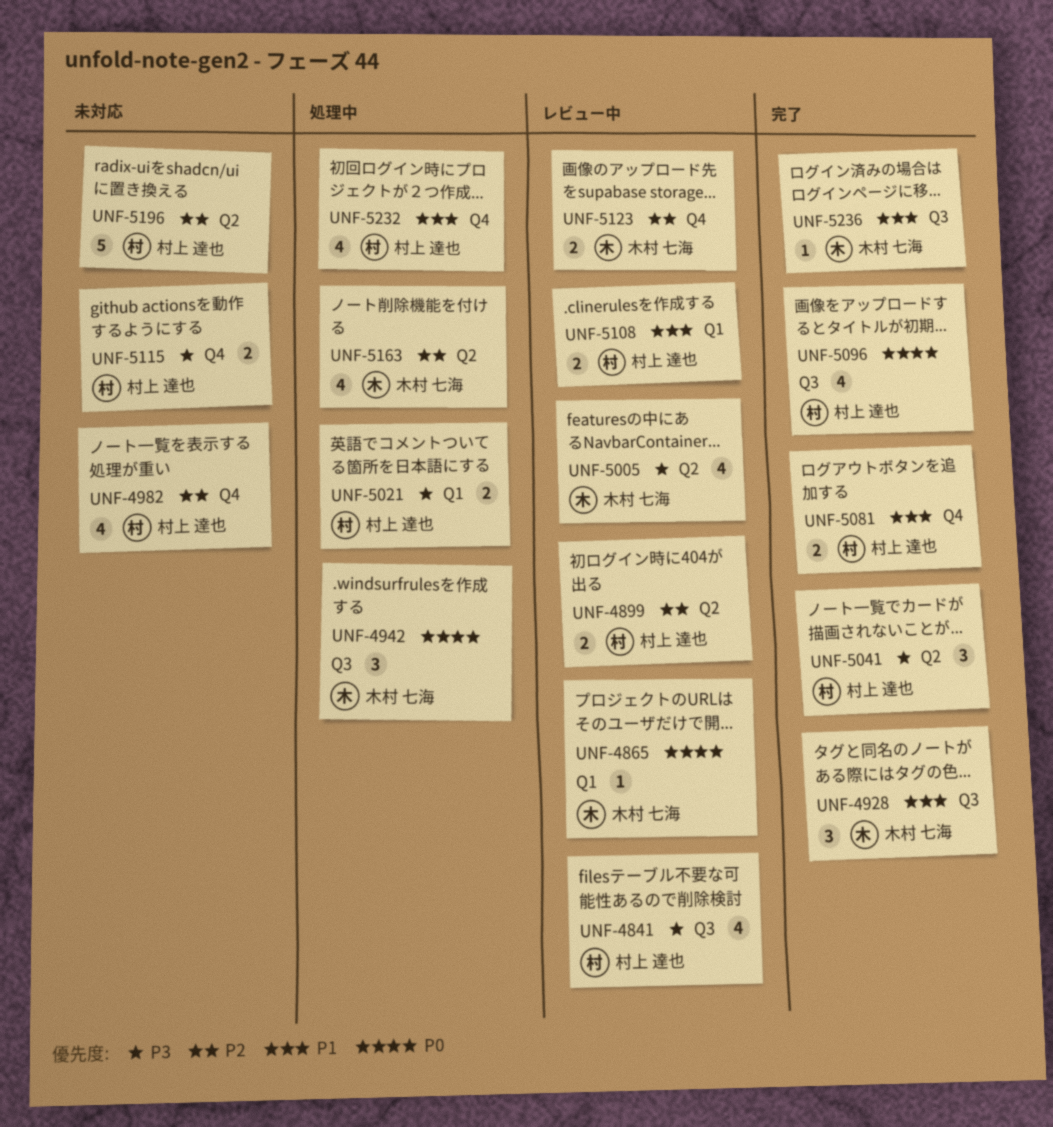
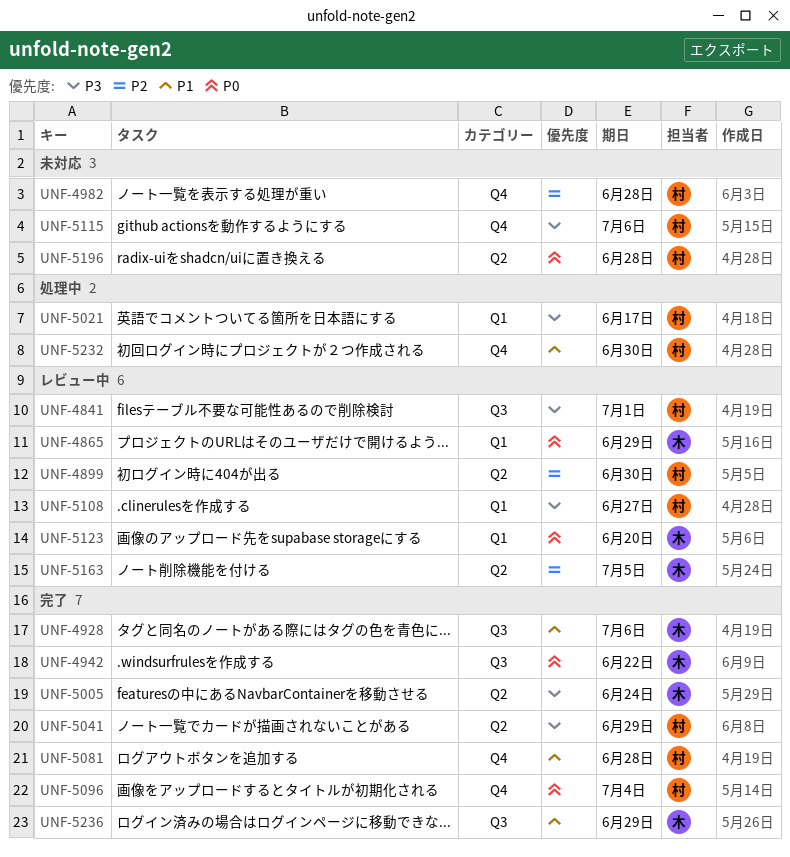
UNF-4942, status: 処理中 -> 完了
UNF-5005, status: レビュー中 -> 完了
UNF-5096, label: Q3 -> Q4
UNF-5108, priority: P1 -> P3
UNF-5123, priority: P2 -> P0
UNF-5123, label: Q4 -> Q1
UNF-5163, status: 処理中 -> レビュー中
UNF-5196, priority: P2 -> P0

